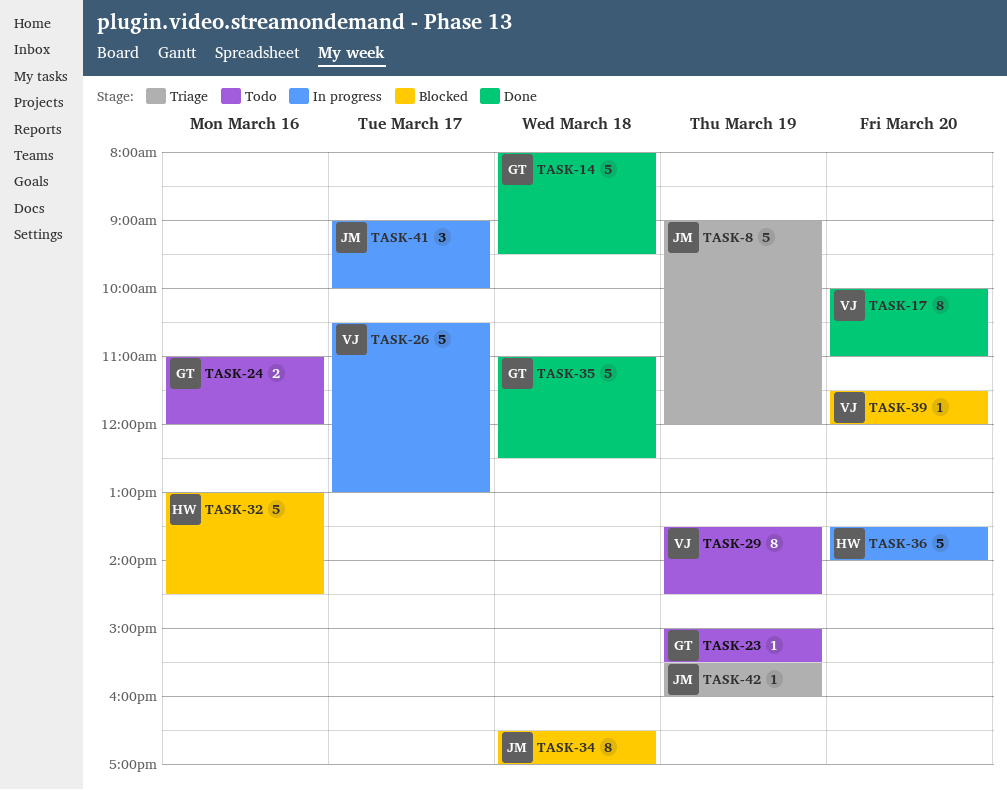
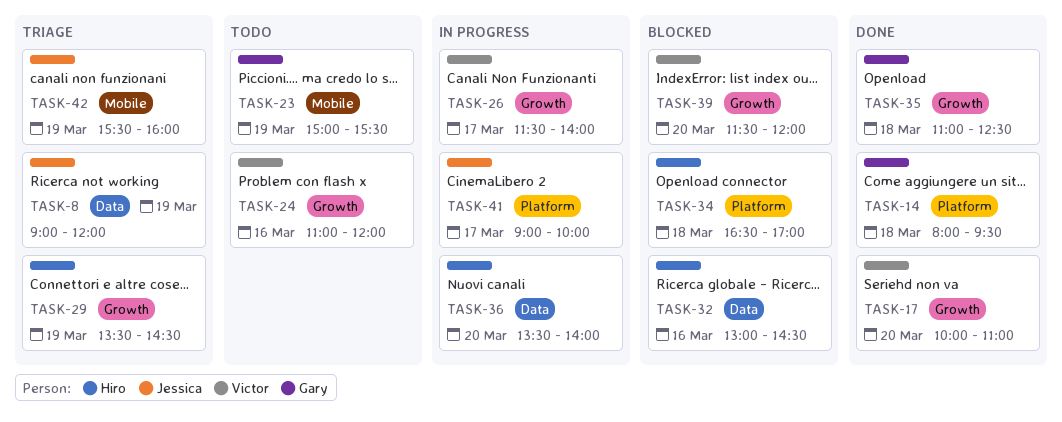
TASK-24, owner: Gary -> Victor
TASK-26, begins: 10:30 -> 11:30
TASK-26, ends: 13:00 -> 14:00
TASK-29, status: Todo -> Triage
TASK-29, owner: Victor -> Hiro
TASK-34, owner: Jessica -> Hiro

